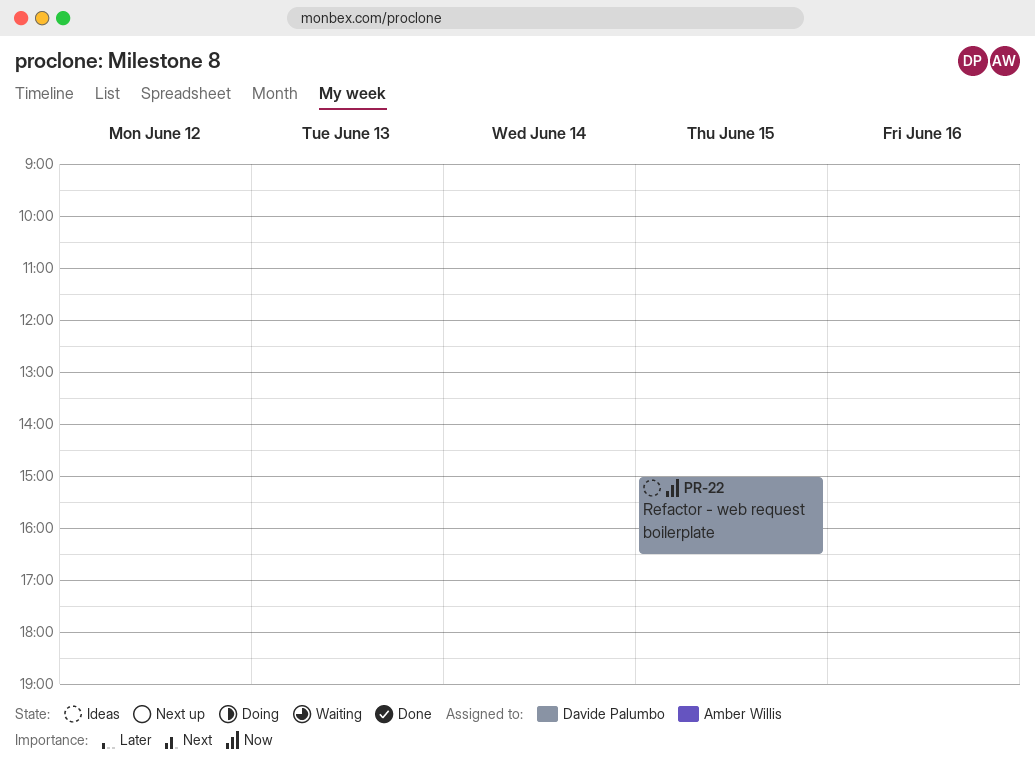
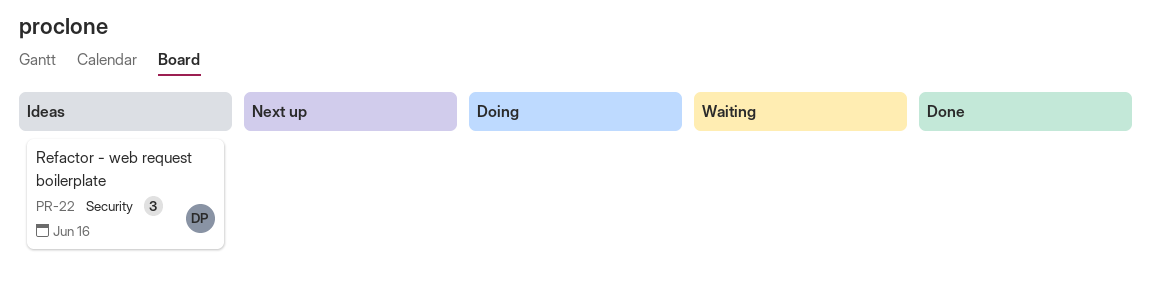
PR-22, day: Jun 15 -> Jun 16

